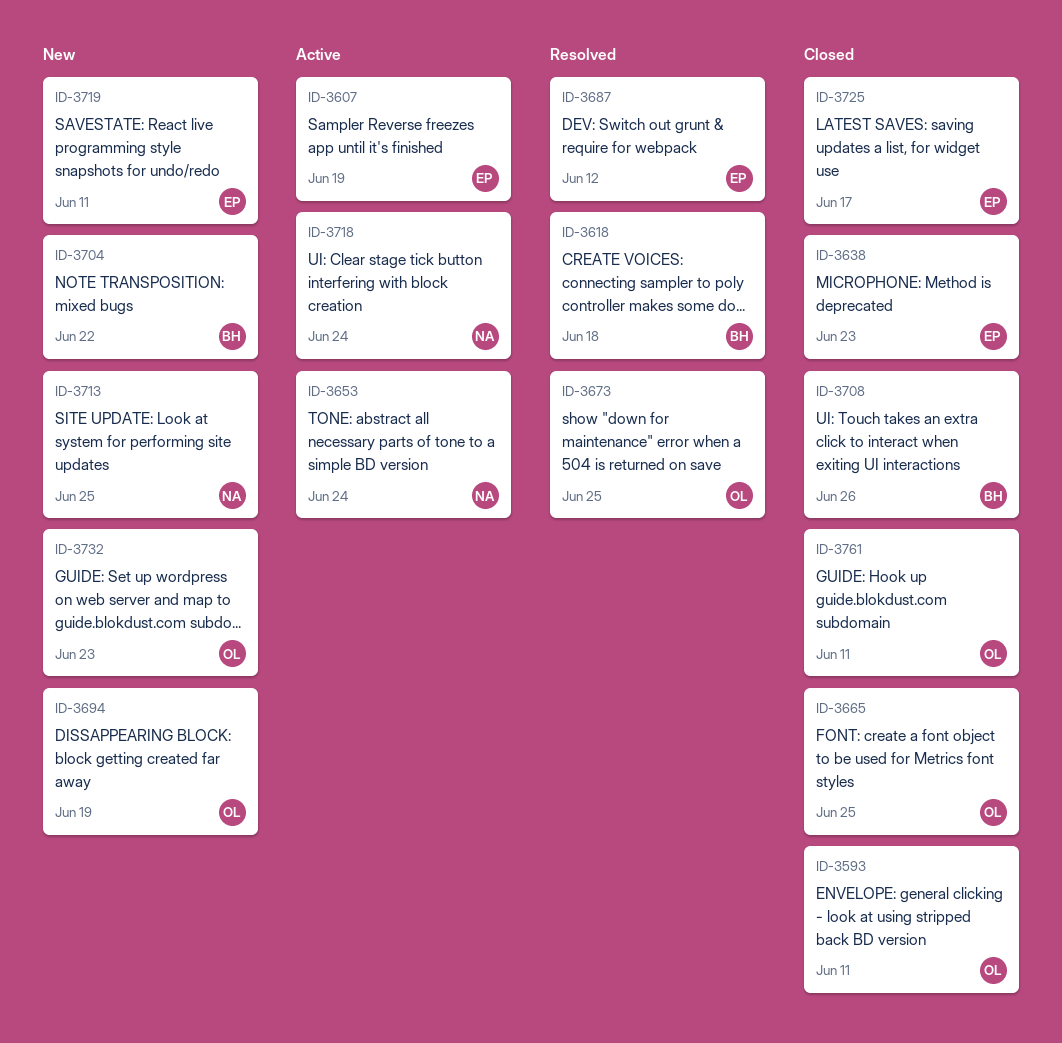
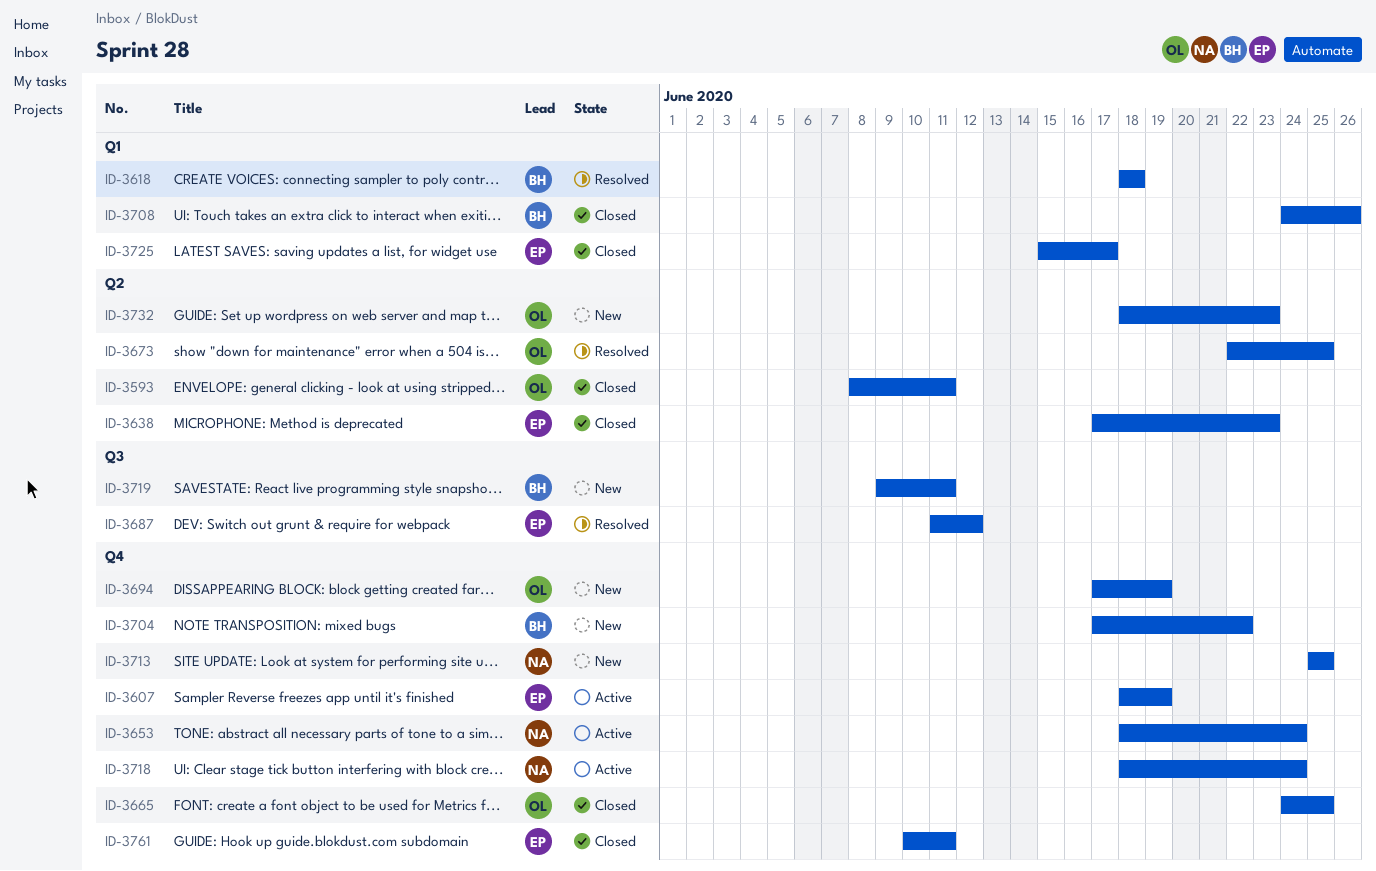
ID-3719, owner: EP -> BH
ID-3761, owner: OL -> EP

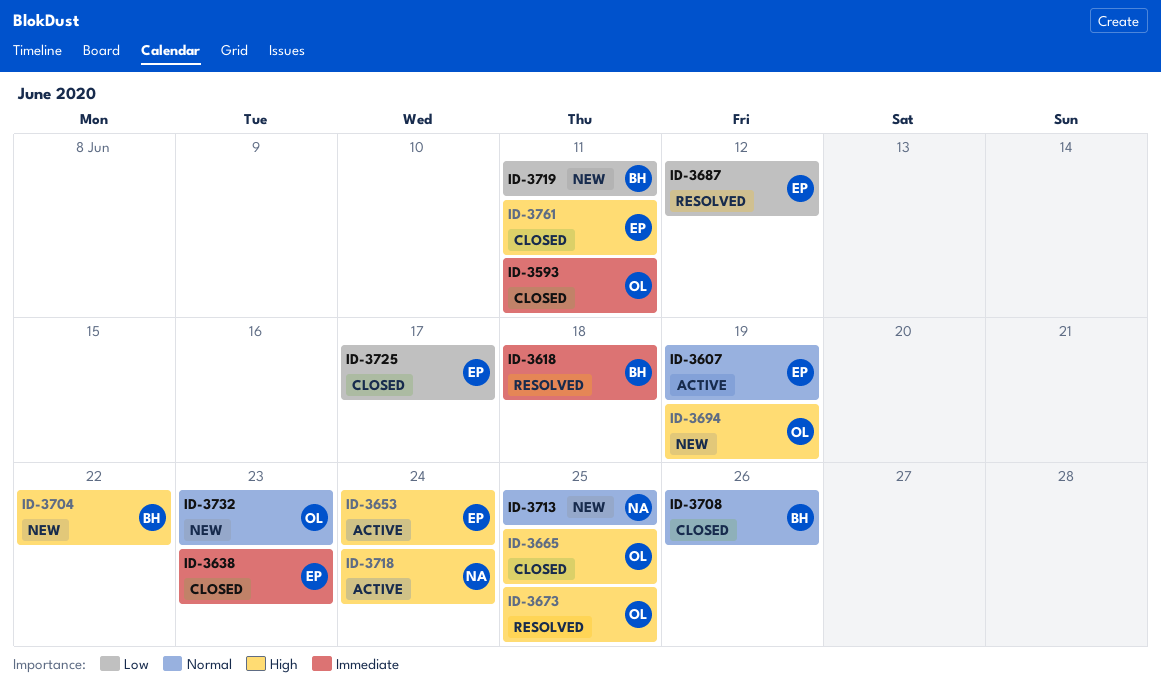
ID-3653, owner: NA -> EP

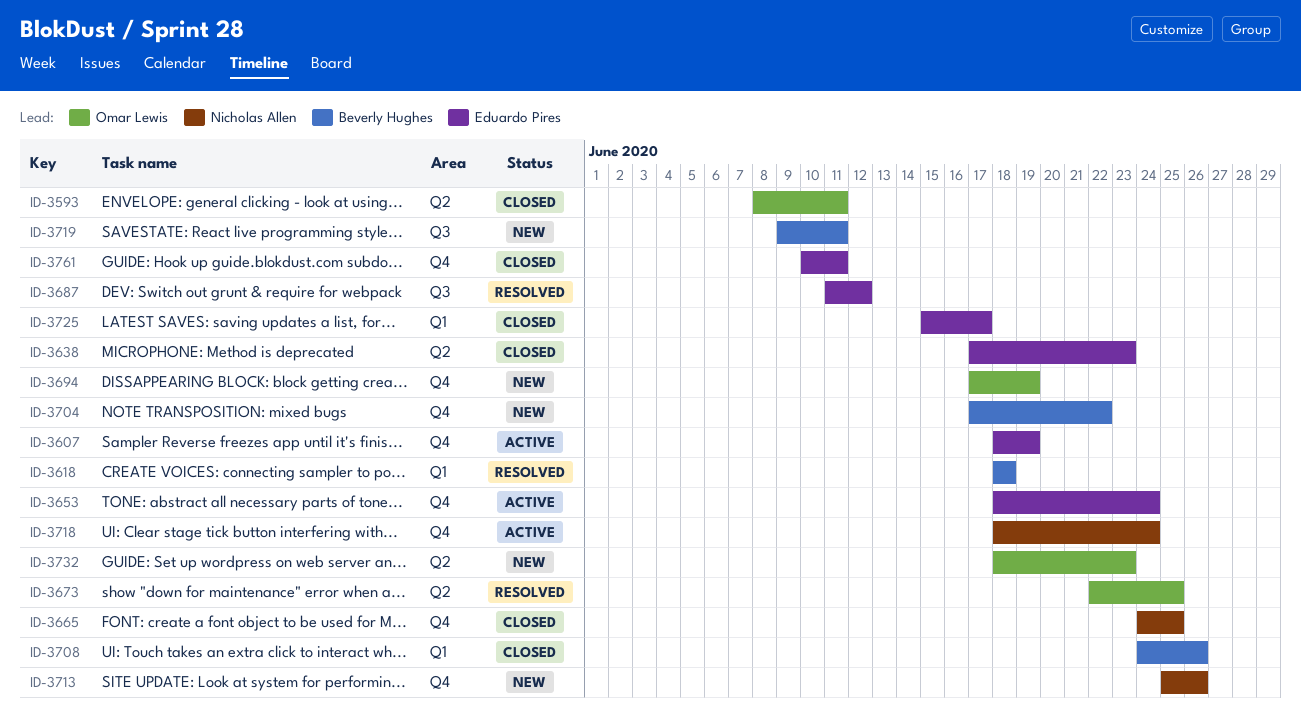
ID-3665, owner: Omar Lewis -> Nicholas Allen
ID-3713, due: Jun 25 -> Jun 26

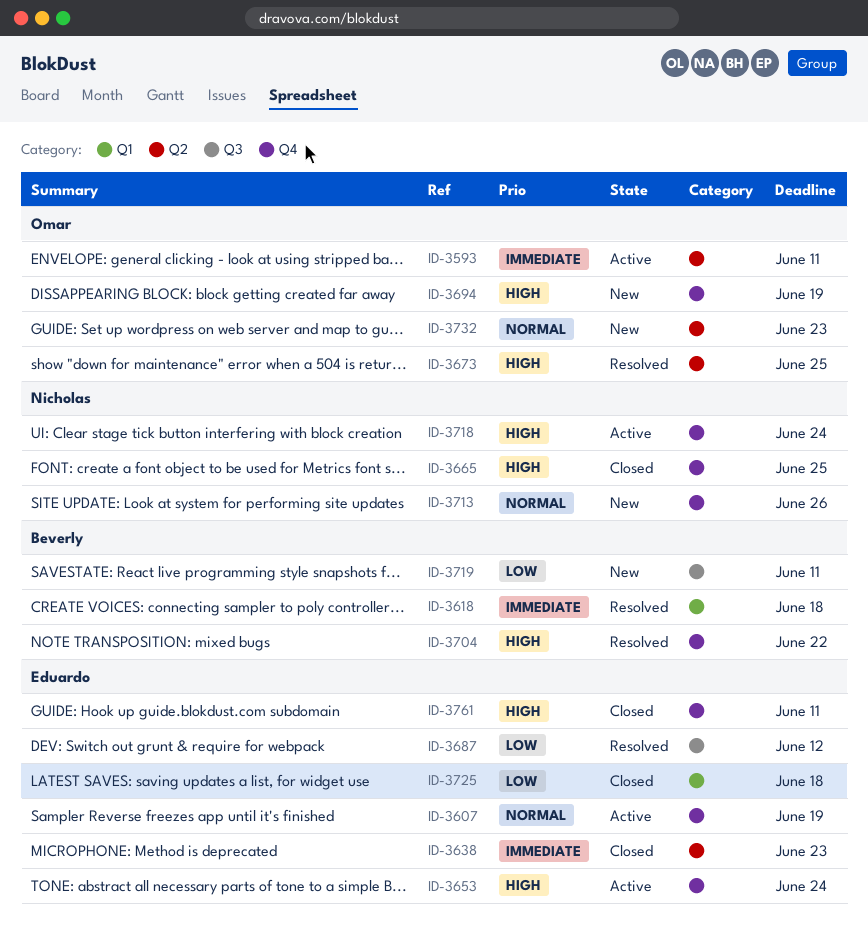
ID-3593, status: Closed -> Active
ID-3704, status: New -> Resolved
ID-3708: present -> none
ID-3725, due: Jun 17 -> Jun 18

